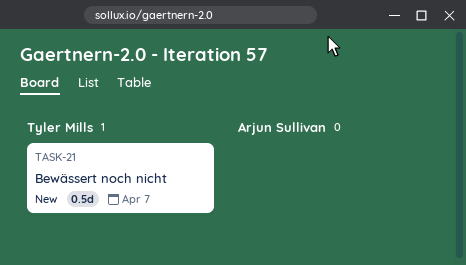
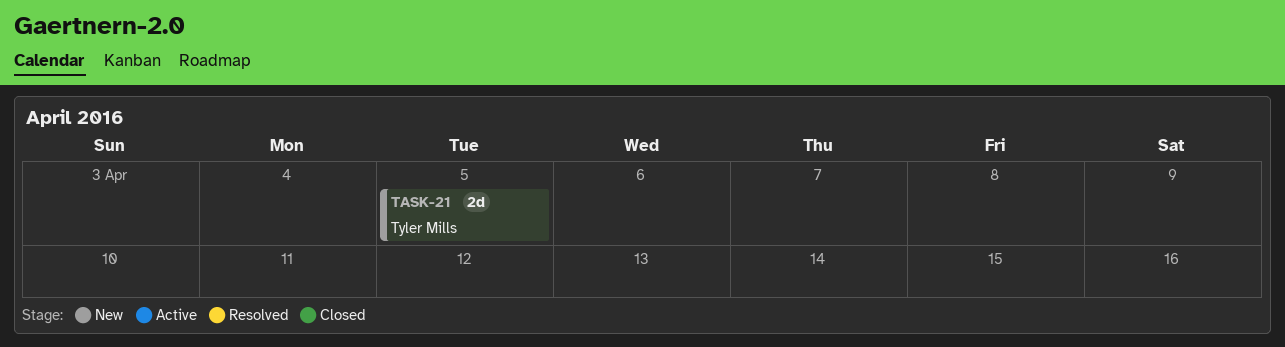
TASK-21, estimate: 0.5d -> 2d
TASK-21, due: Apr 7 -> Apr 5

